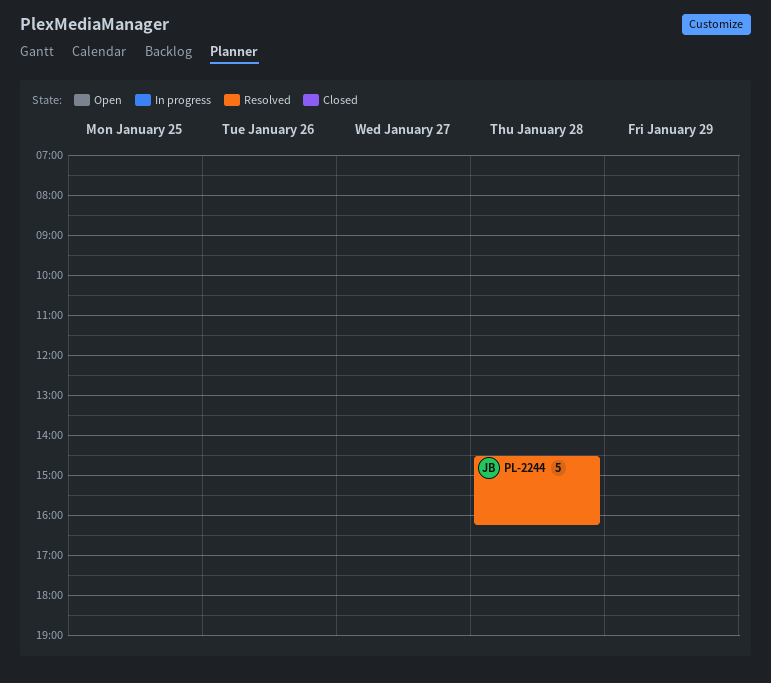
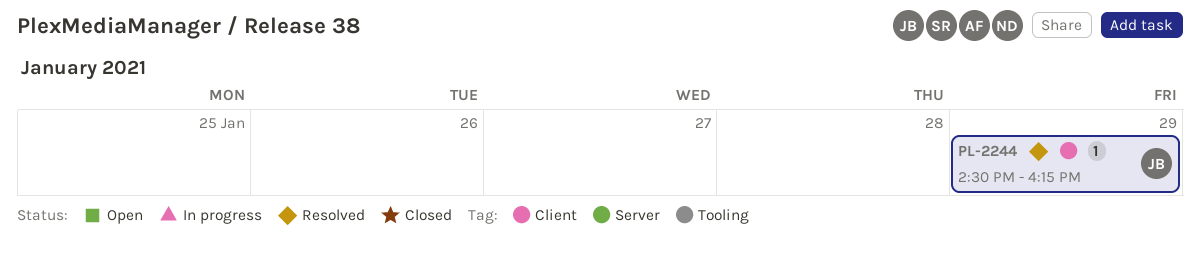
PL-2244, estimate: 5 -> 1
PL-2244, day: Jan 28 -> Jan 29

